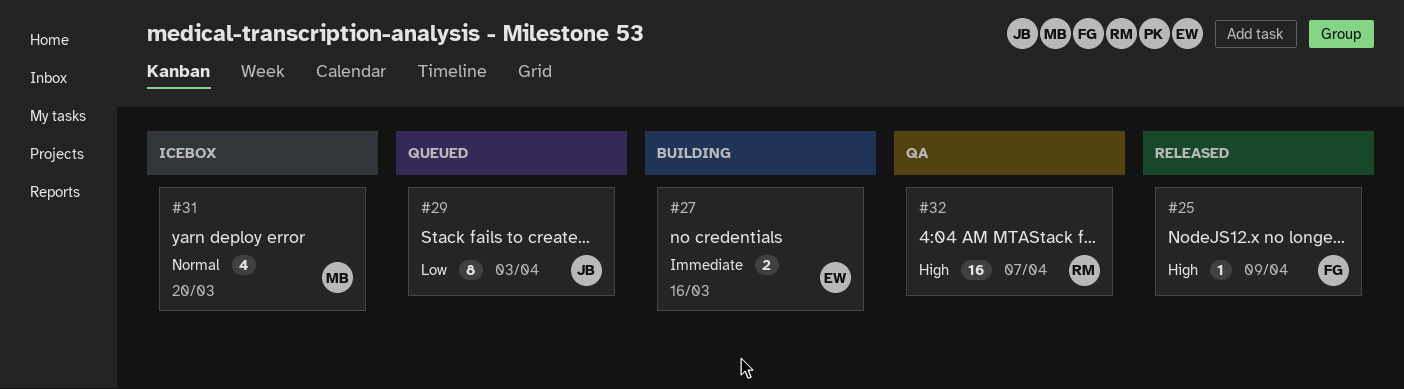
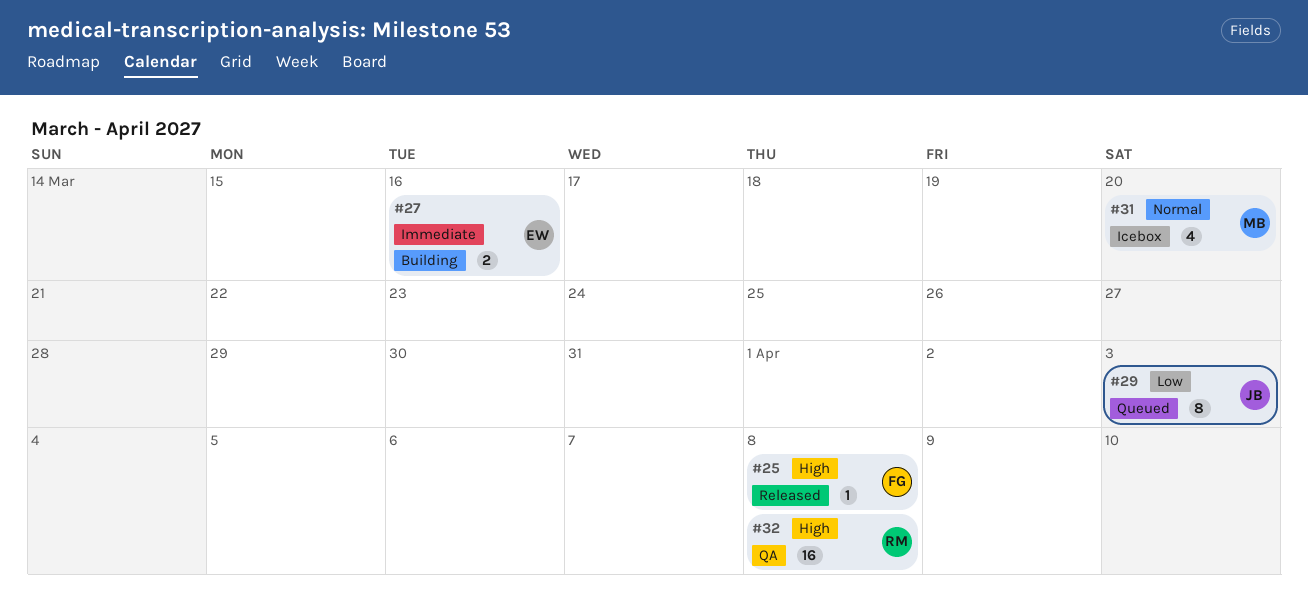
#25, due: Apr 9 -> Apr 8
#32, due: Apr 7 -> Apr 8

